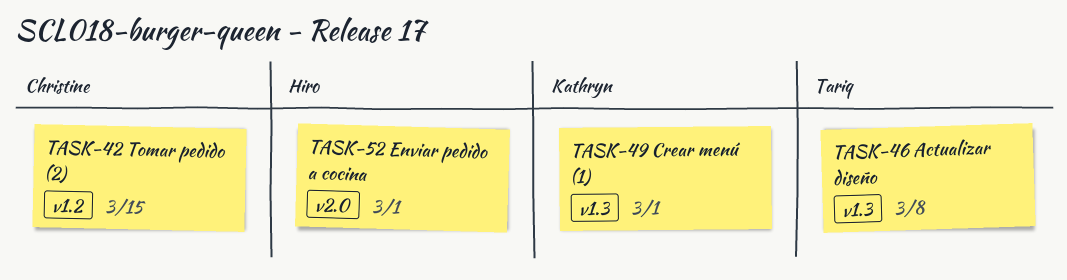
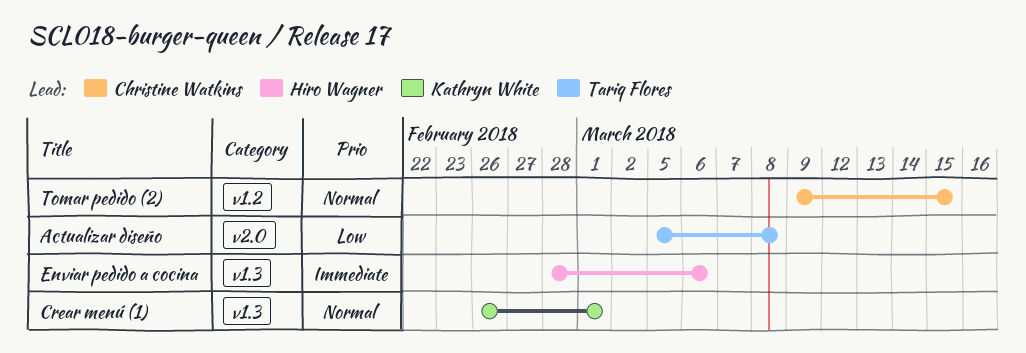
Actualizar diseño, label: v1.3 -> v2.0
Enviar pedido a cocina, label: v2.0 -> v1.3
Enviar pedido a cocina, due: Mar 1 -> Mar 6

